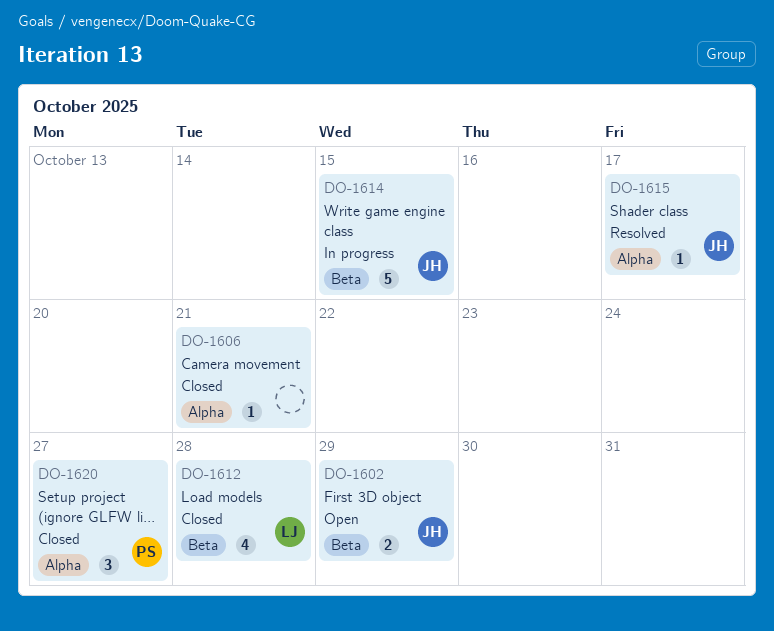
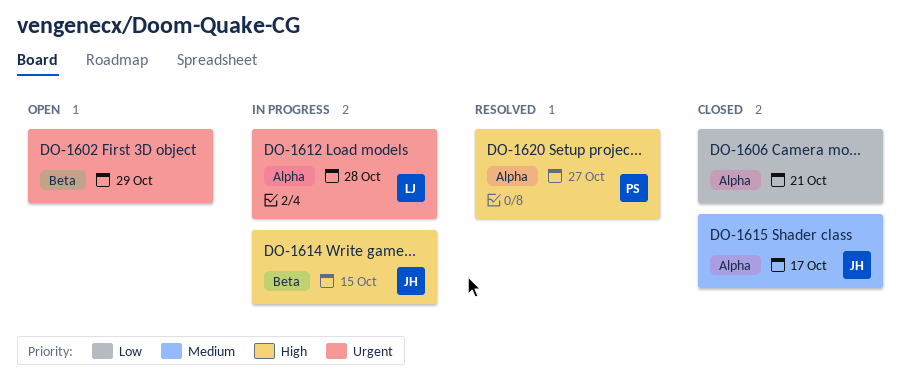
DO-1602, owner: JH -> none
DO-1612, status: Closed -> In progress
DO-1612, label: Beta -> Alpha
DO-1615, status: Resolved -> Closed
DO-1620, status: Closed -> Resolved

